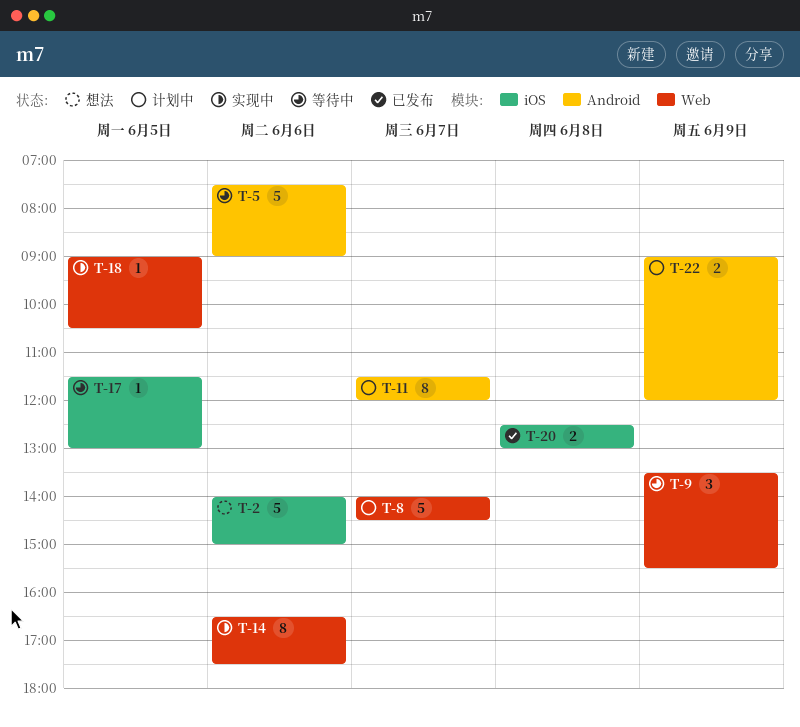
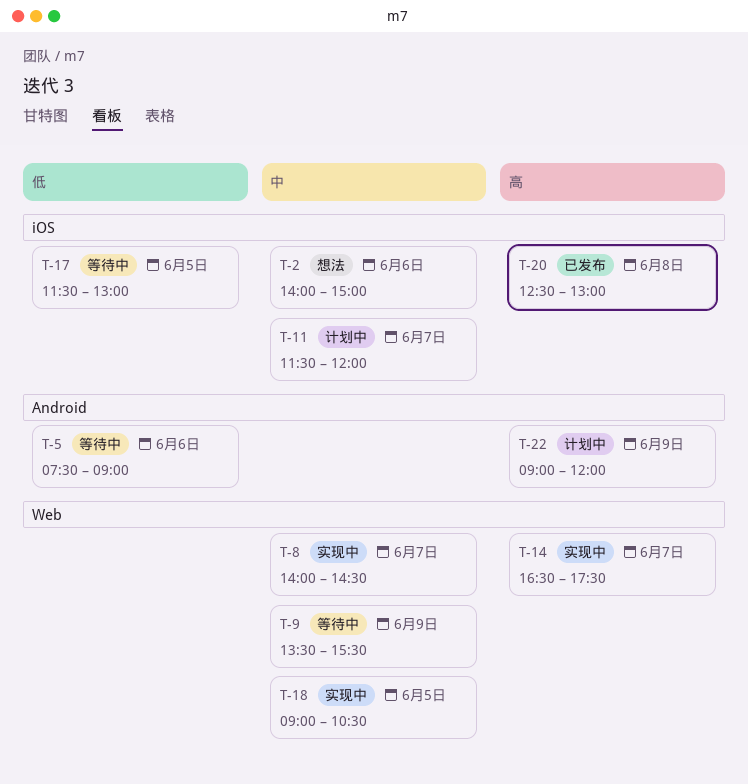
T-8, status: 计划中 -> 实现中
T-11, label: Android -> iOS
T-14, day: Jun 6 -> Jun 7

